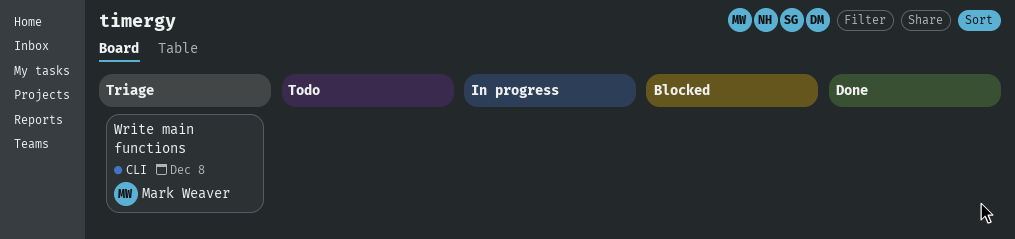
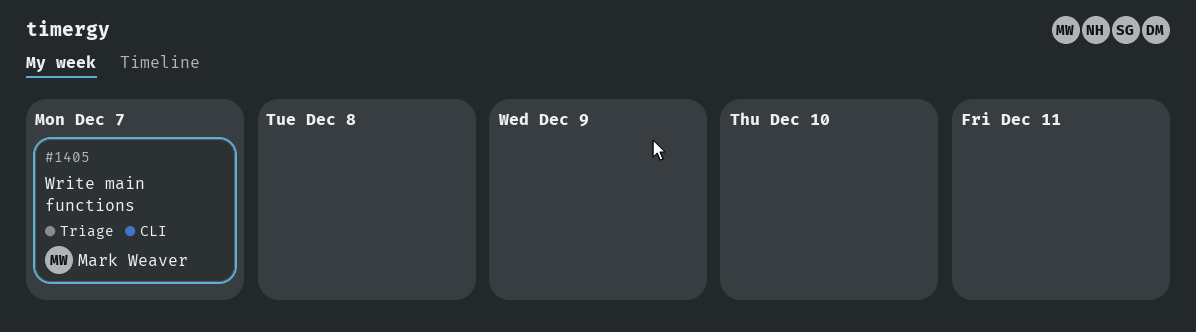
Write main functions, due: Dec 8 -> Dec 7

